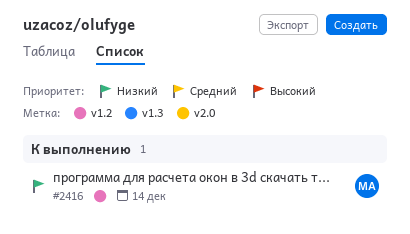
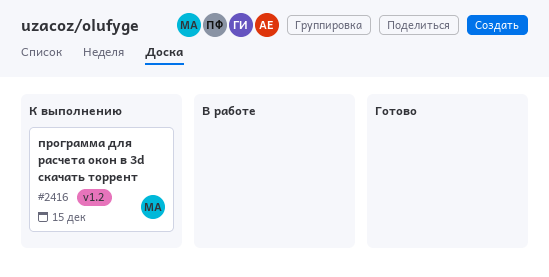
#2416, due: Dec 14 -> Dec 15

